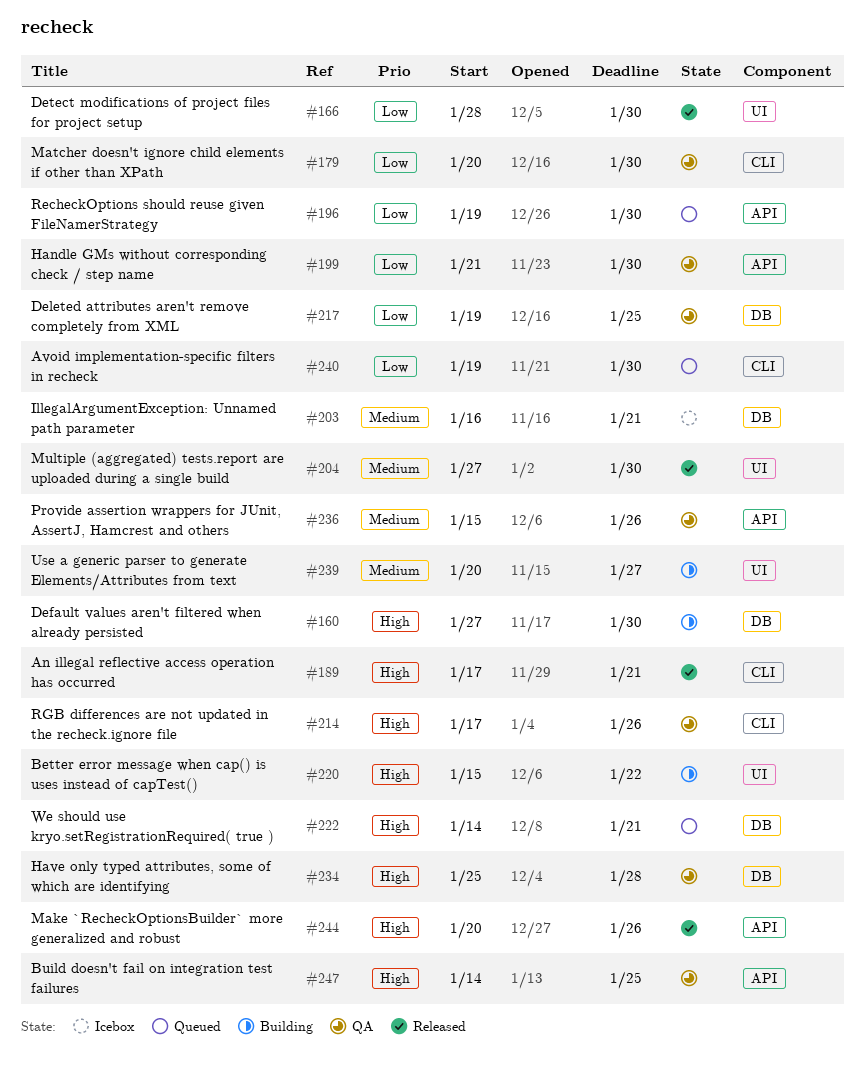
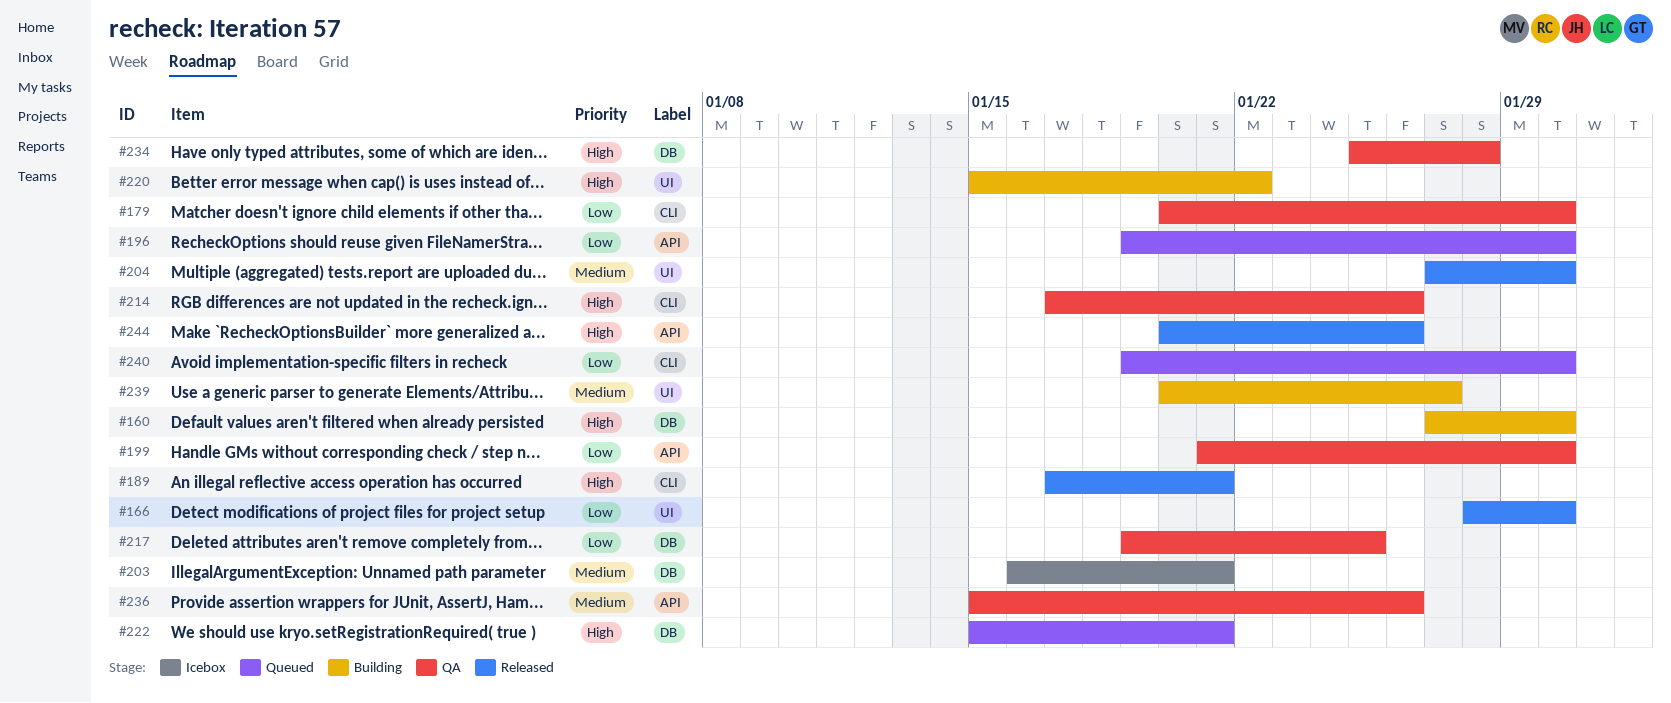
#222, start: Jan 14 -> Jan 15
#247: present -> none

